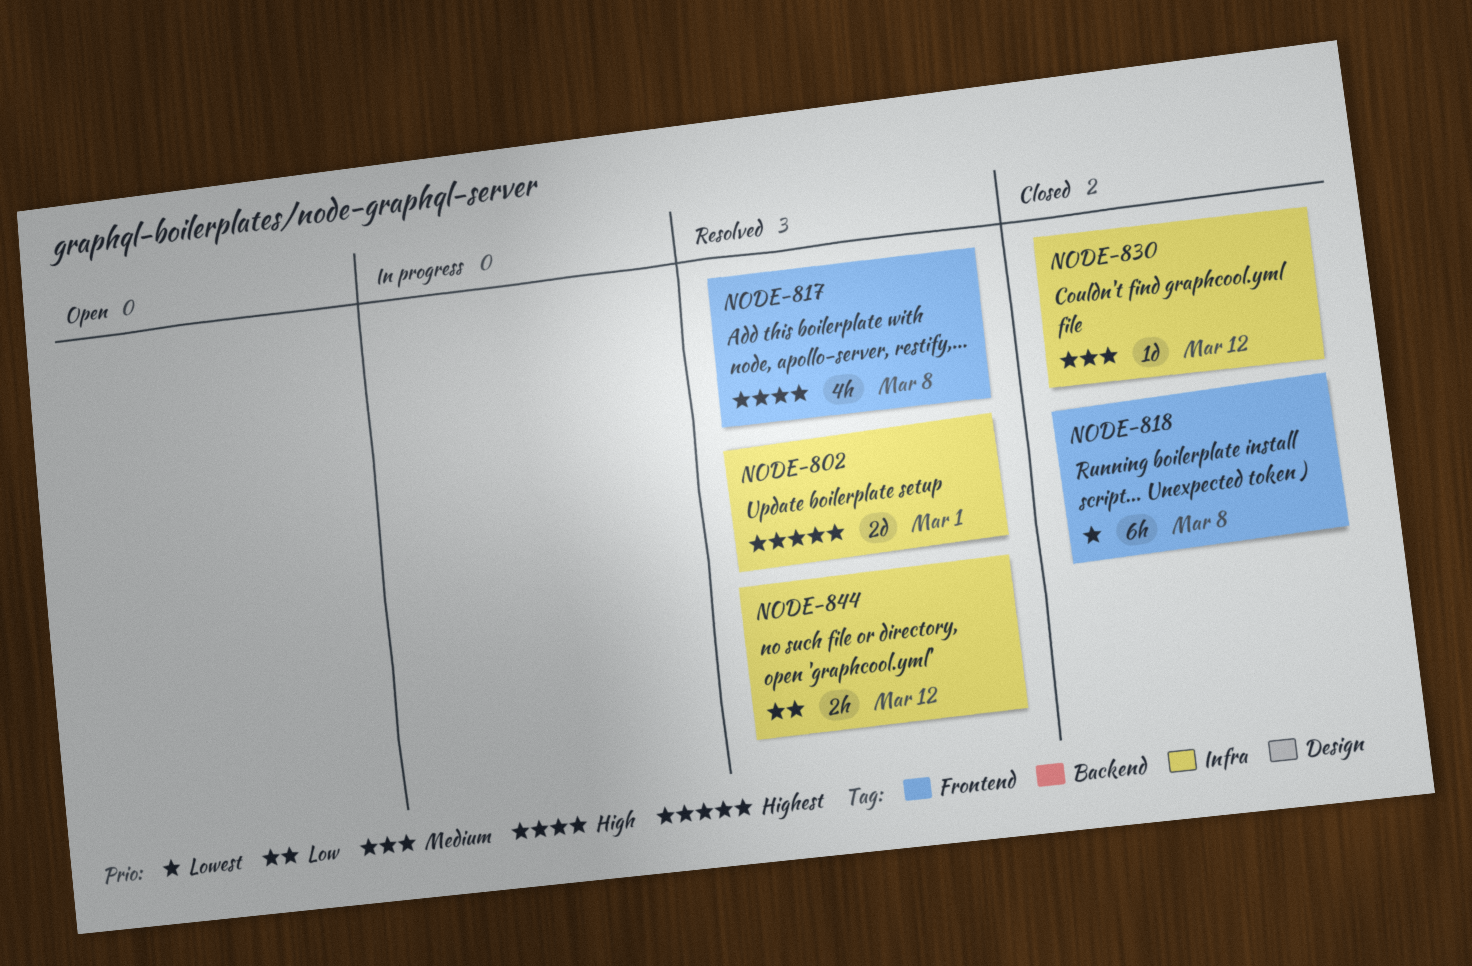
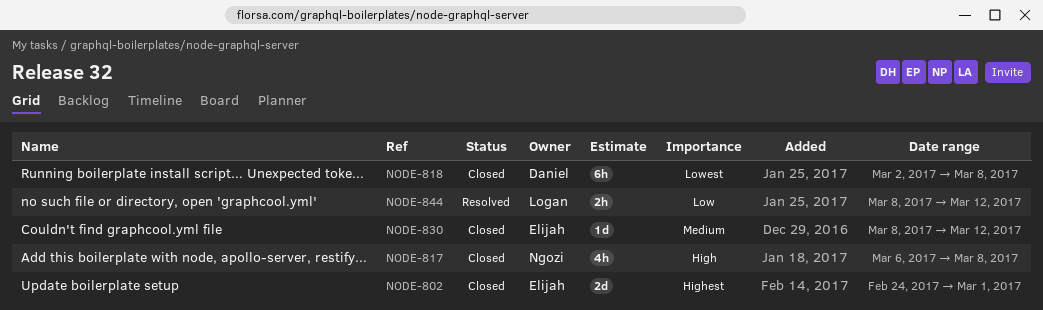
NODE-802, status: Resolved -> Closed
NODE-817, status: Resolved -> Closed

